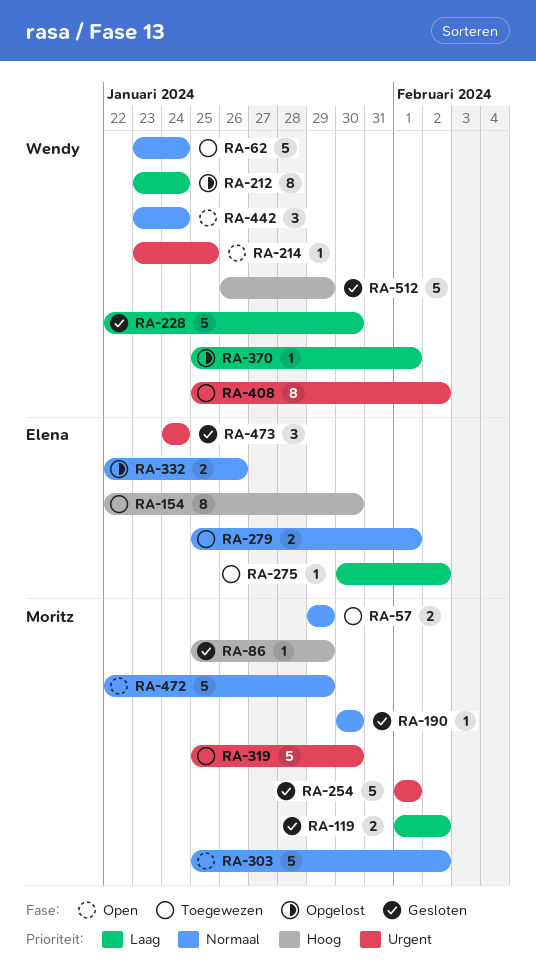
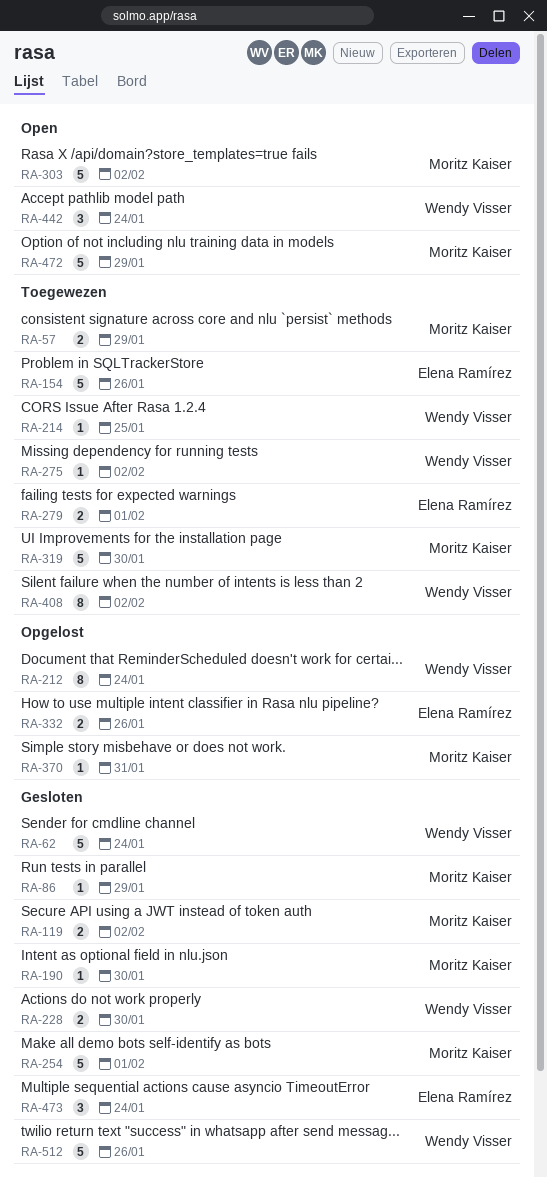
RA-62, status: Toegewezen -> Gesloten
RA-154, estimate: 8 -> 5
RA-154, due: Jan 30 -> Jan 26
RA-214, status: Open -> Toegewezen
RA-228, estimate: 5 -> 2
RA-275, owner: Elena Ramírez -> Wendy Visser
RA-370, owner: Wendy Visser -> Moritz Kaiser
RA-370, due: Feb 1 -> Jan 31
RA-512, due: Jan 29 -> Jan 26

